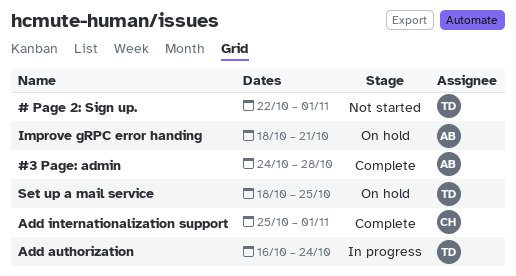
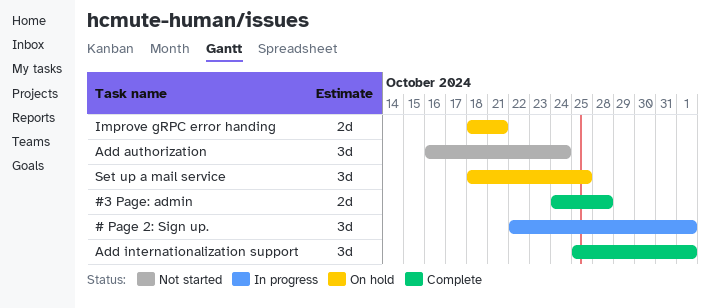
# Page 2: Sign up., status: Not started -> In progress
Add authorization, status: In progress -> Not started

